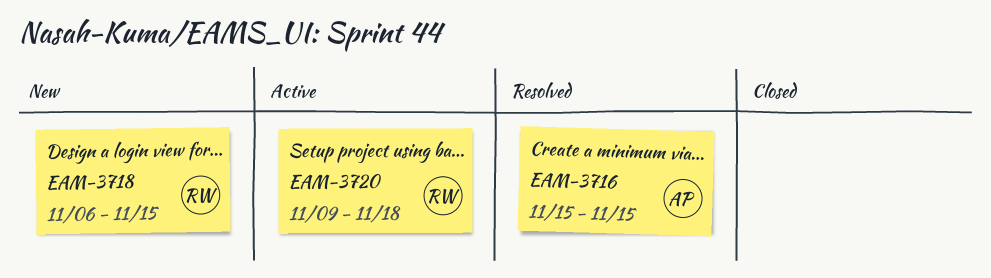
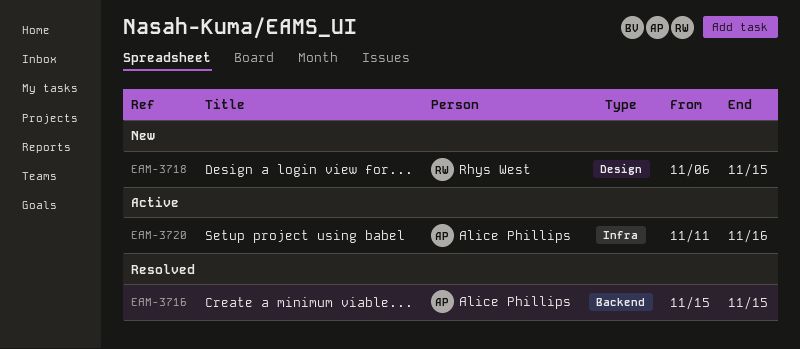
EAM-3720, owner: Rhys West -> Alice Phillips
EAM-3720, start: Nov 9 -> Nov 11
EAM-3720, due: Nov 18 -> Nov 16

